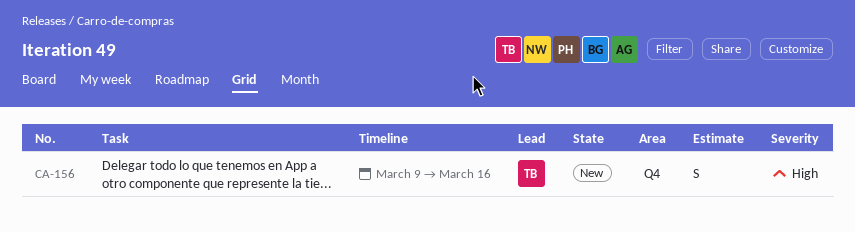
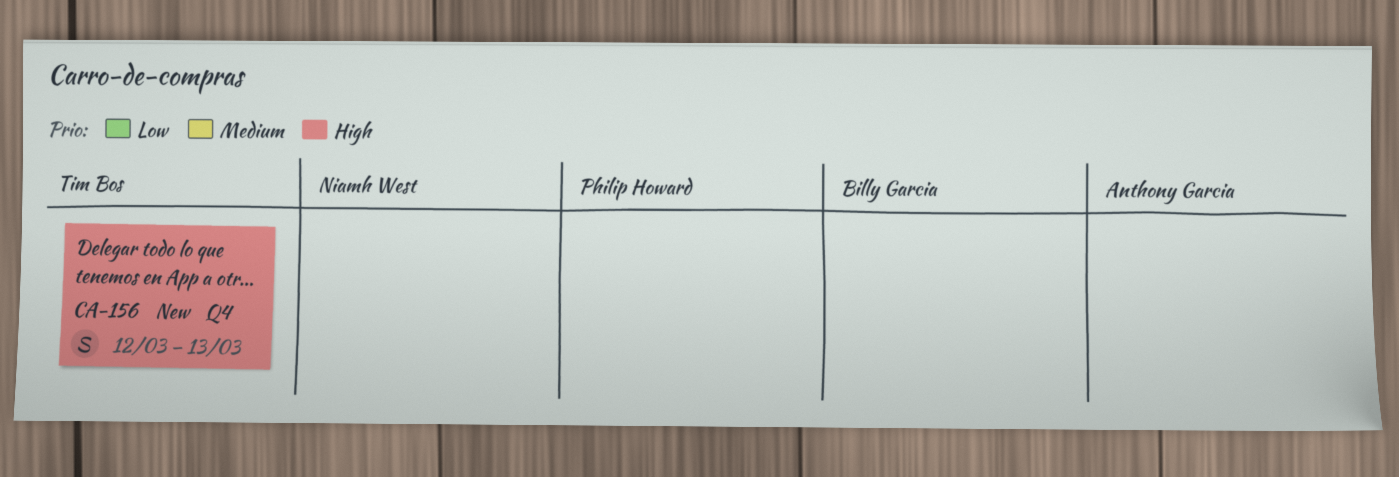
CA-156, start: Mar 9 -> Mar 12
CA-156, due: Mar 16 -> Mar 13

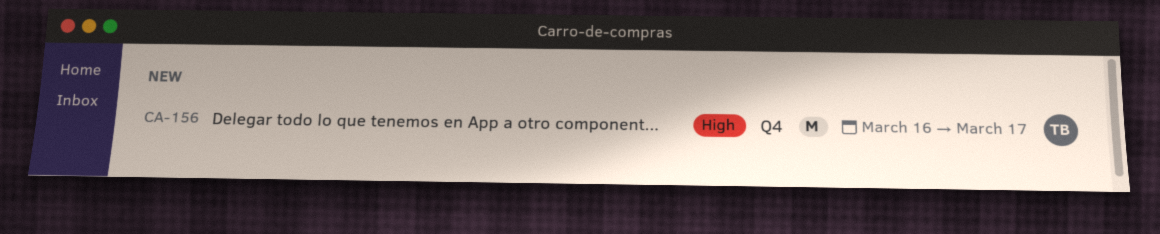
CA-156, estimate: S -> M
CA-156, start: Mar 12 -> Mar 16
CA-156, due: Mar 13 -> Mar 17

